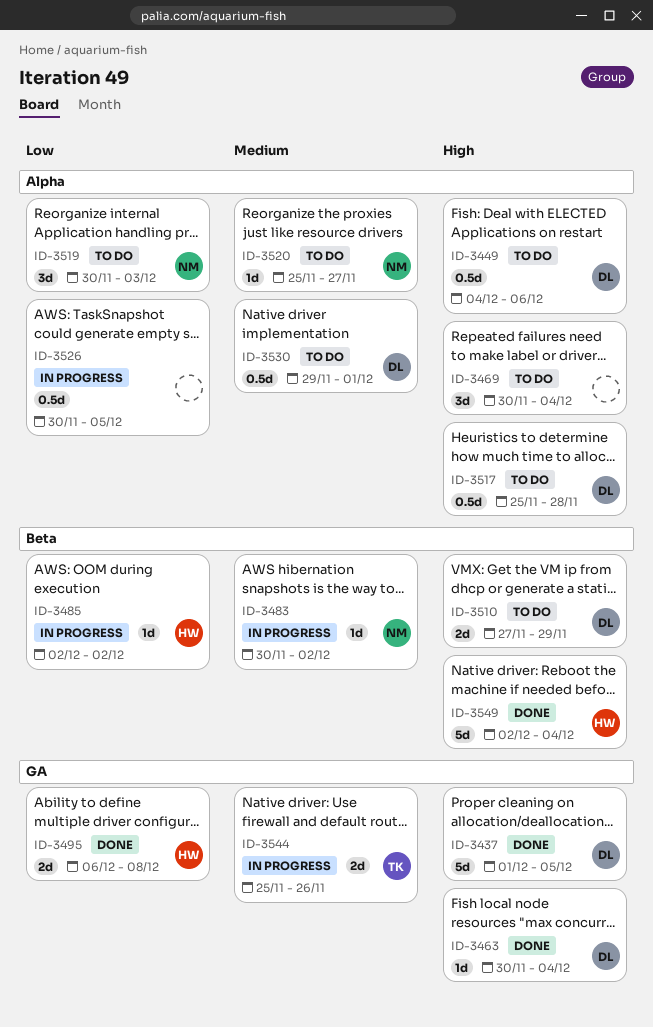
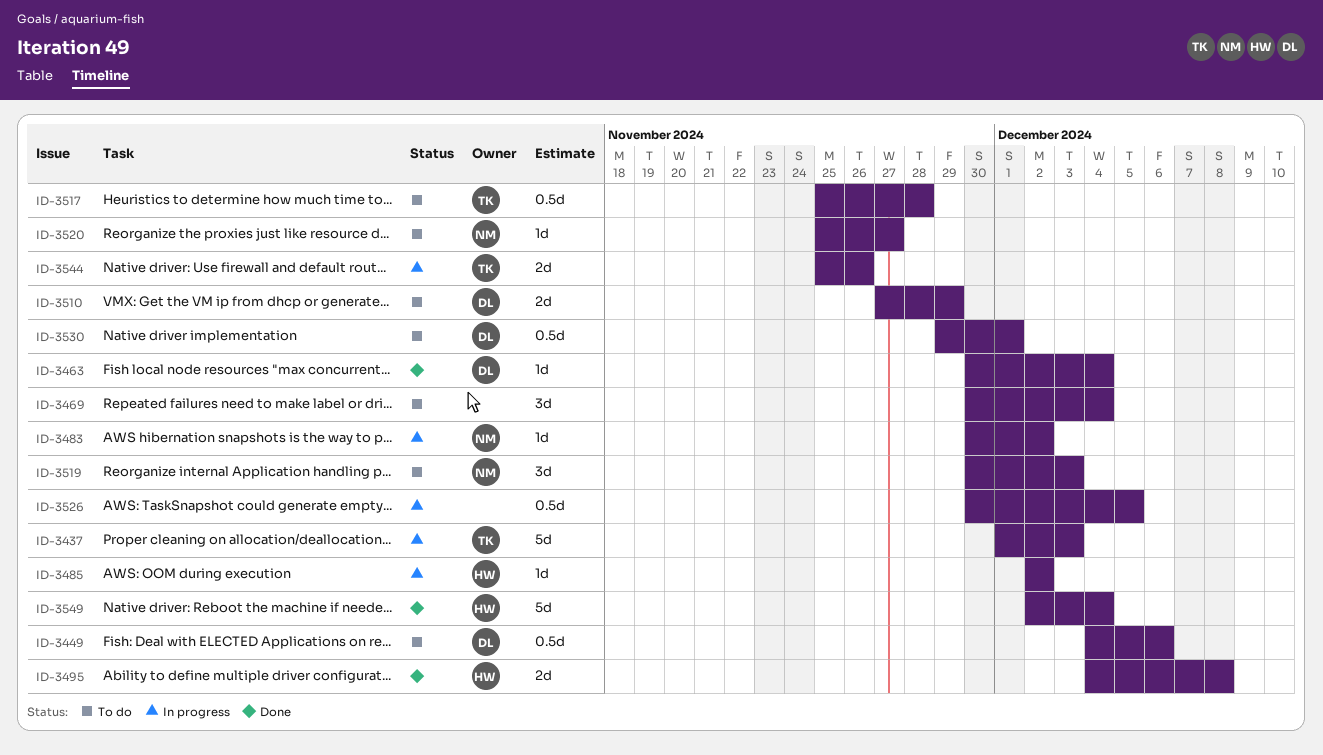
ID-3437, status: Done -> In progress
ID-3437, owner: DL -> TK
ID-3437, due: Dec 5 -> Dec 3
ID-3495, start: Dec 6 -> Dec 4
ID-3517, owner: DL -> TK

